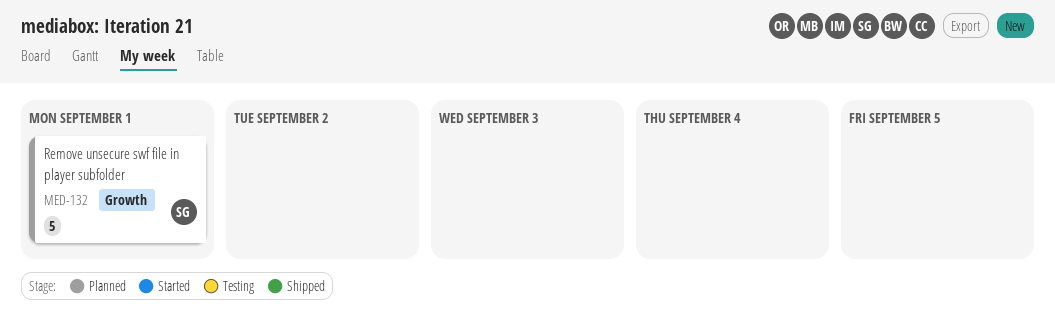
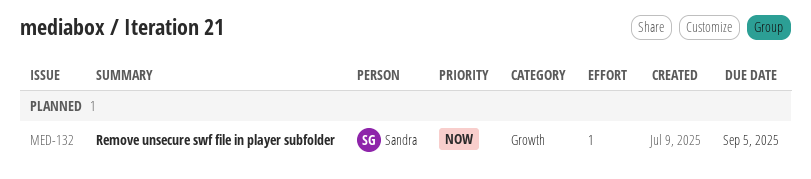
MED-132, estimate: 5 -> 1
MED-132, due: Sep 1 -> Sep 5

